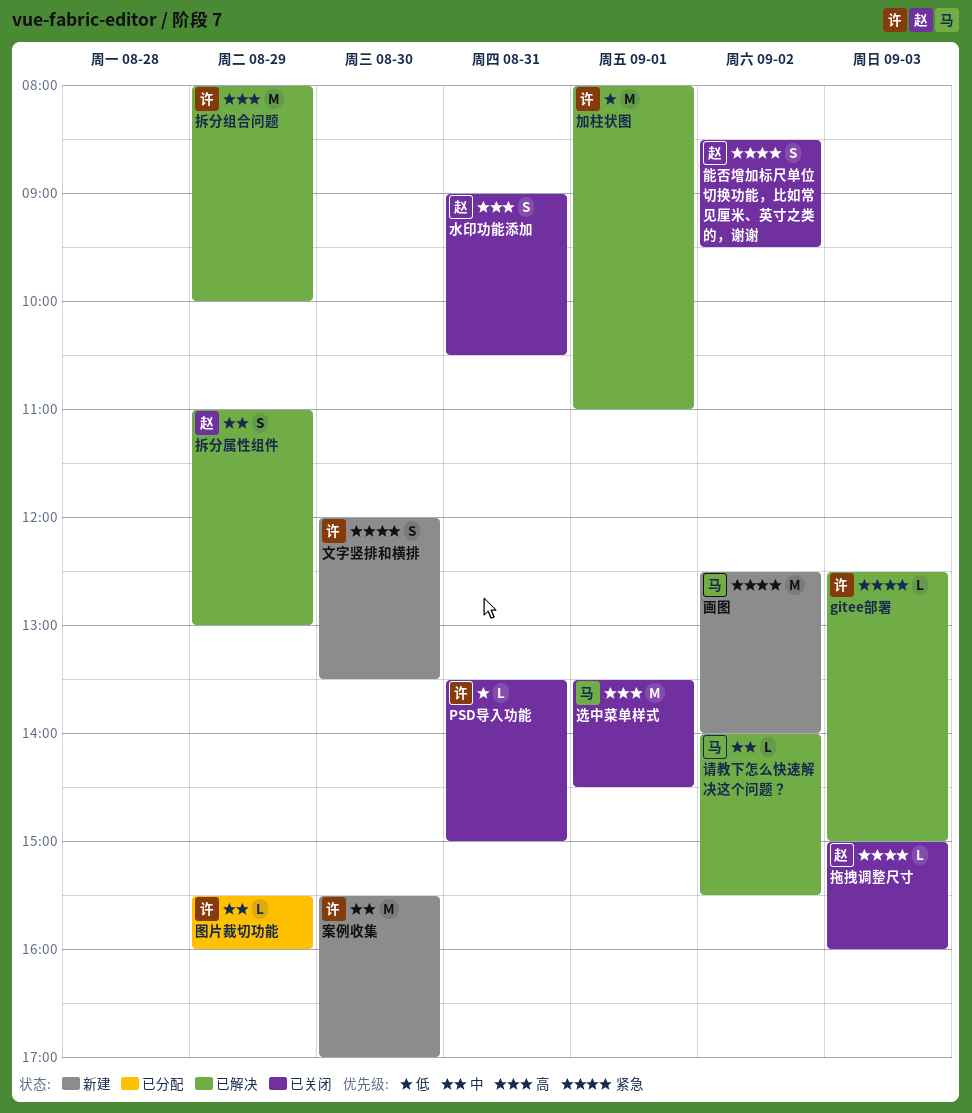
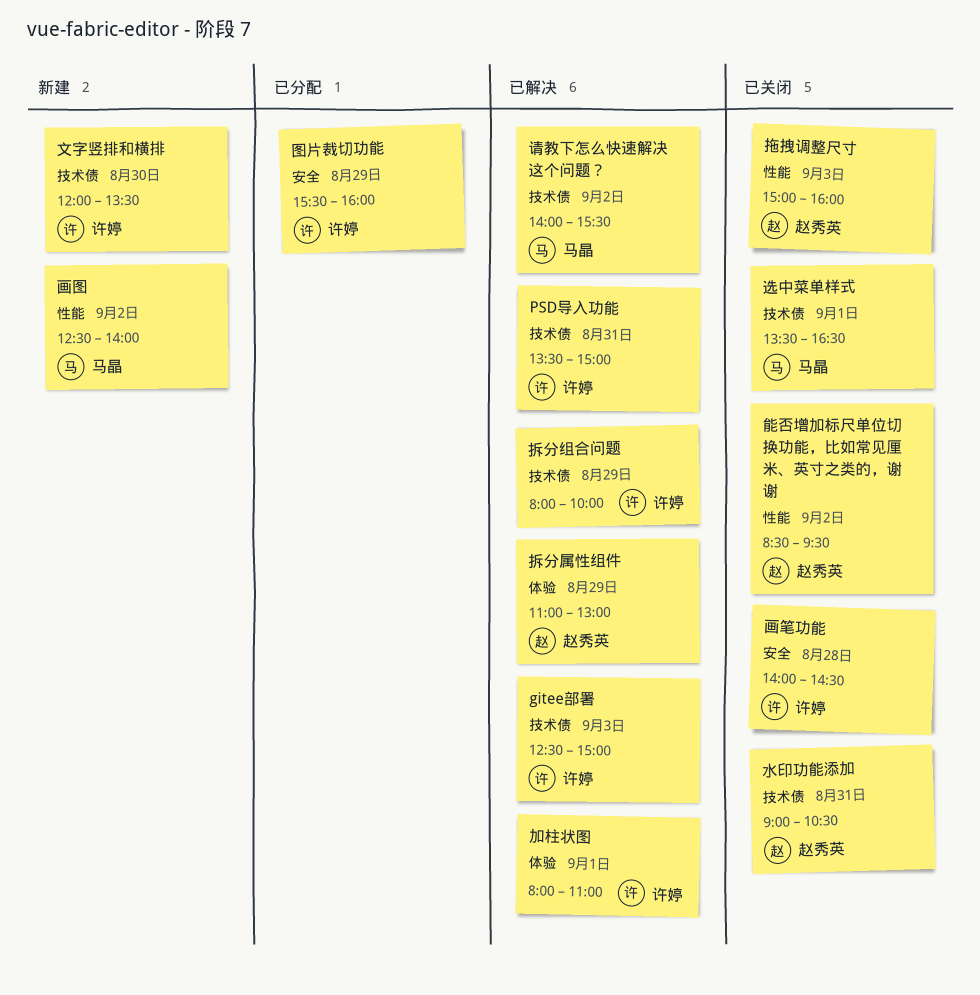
PSD导入功能, status: 已关闭 -> 已解决
案例收集: present -> none
画笔功能: none -> present
选中菜单样式, ends: 14:30 -> 16:30

